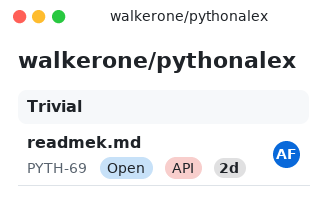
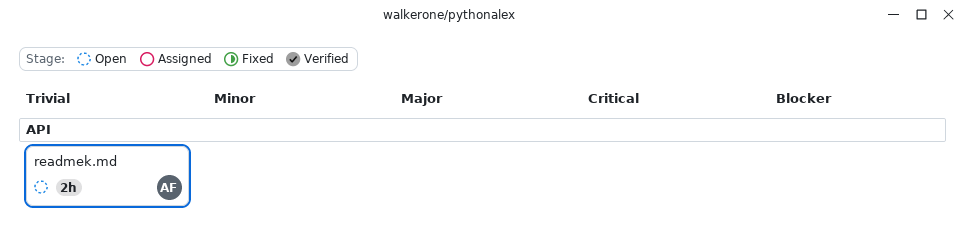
readmek.md, estimate: 2d -> 2h

